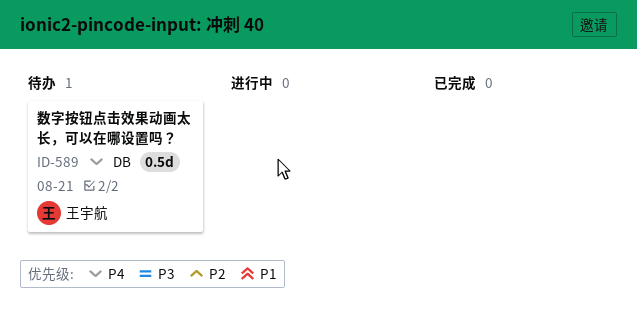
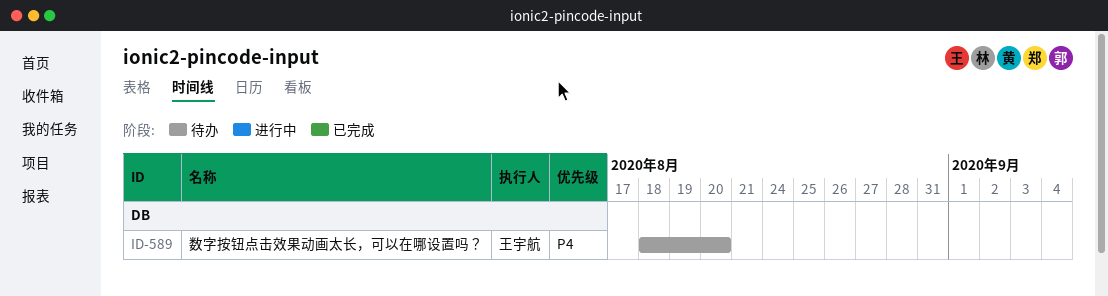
ID-589, due: Aug 21 -> Aug 20

